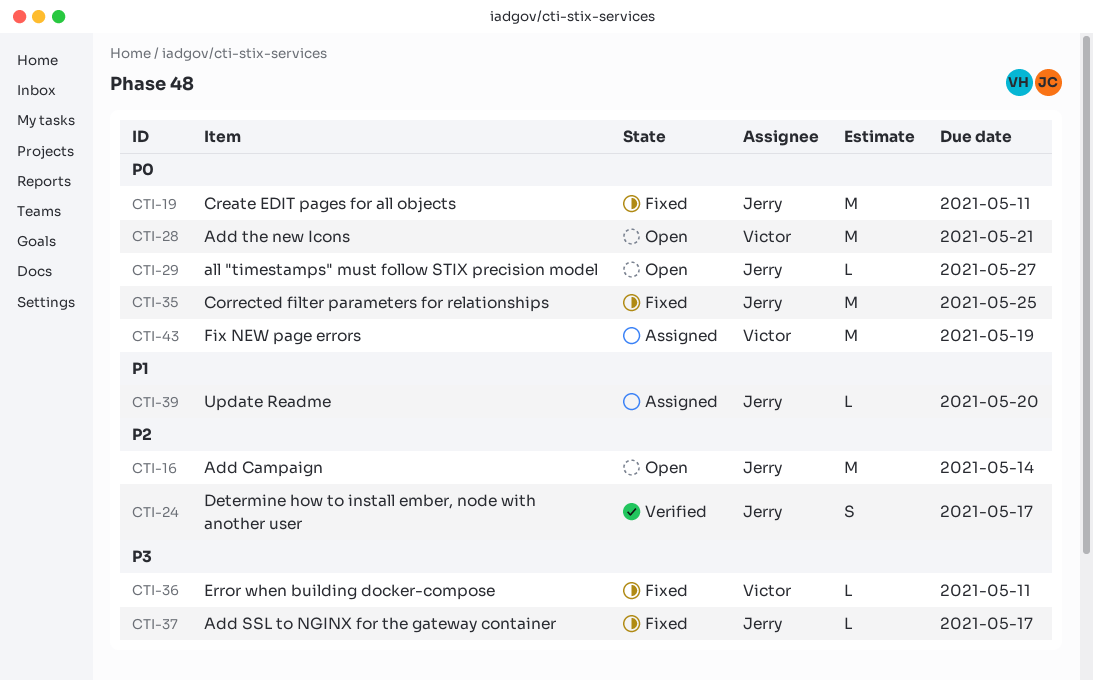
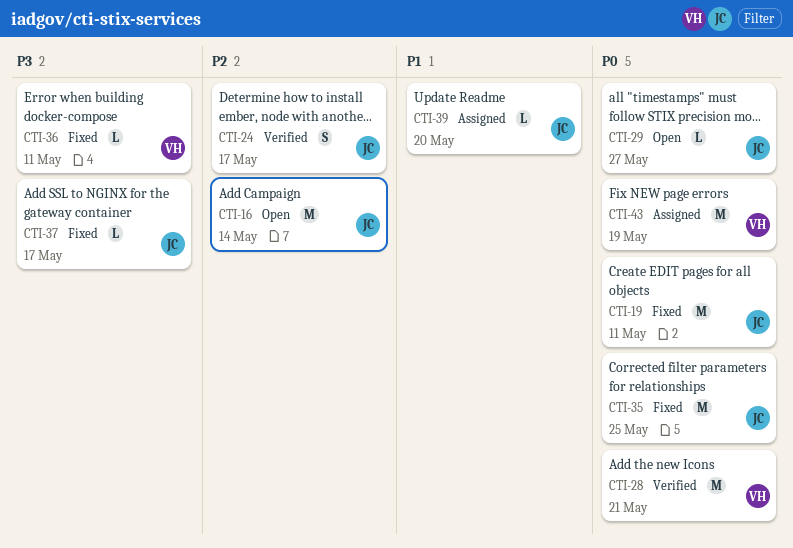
CTI-28, status: Open -> Verified

